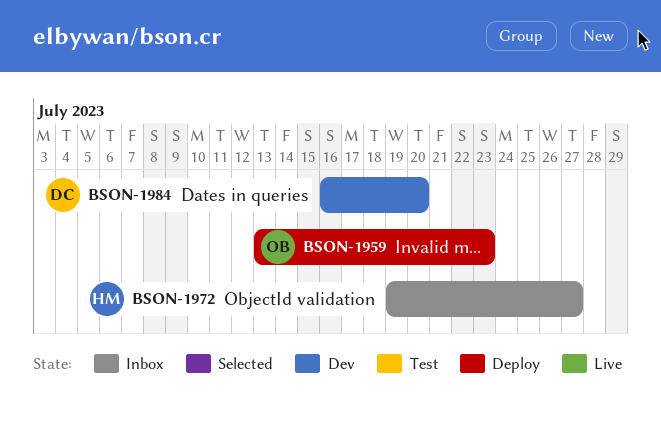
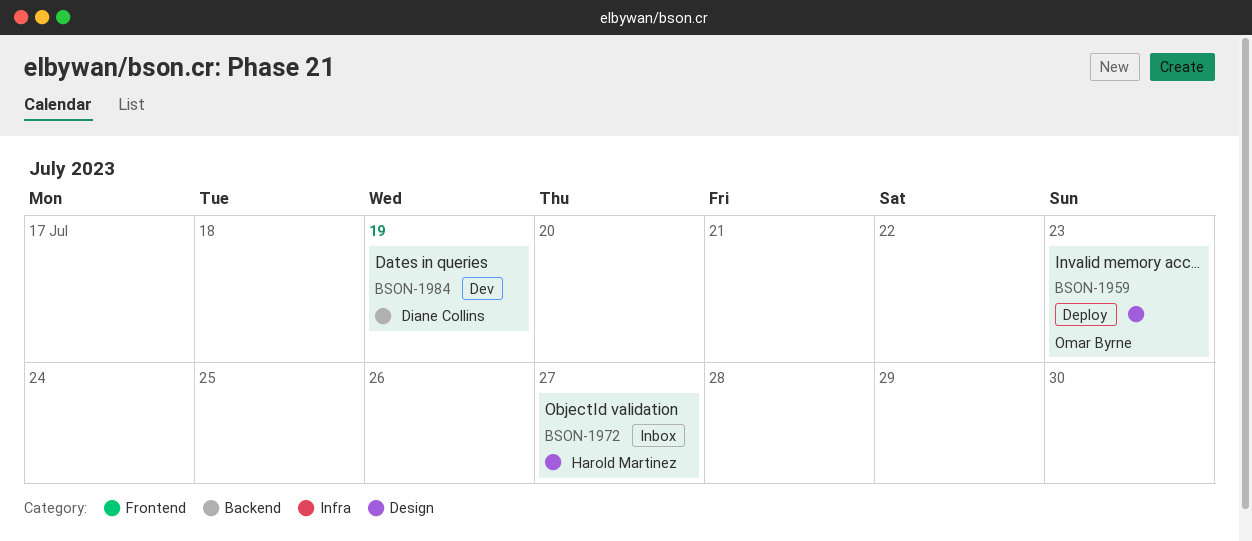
BSON-1984, due: Jul 20 -> Jul 19

